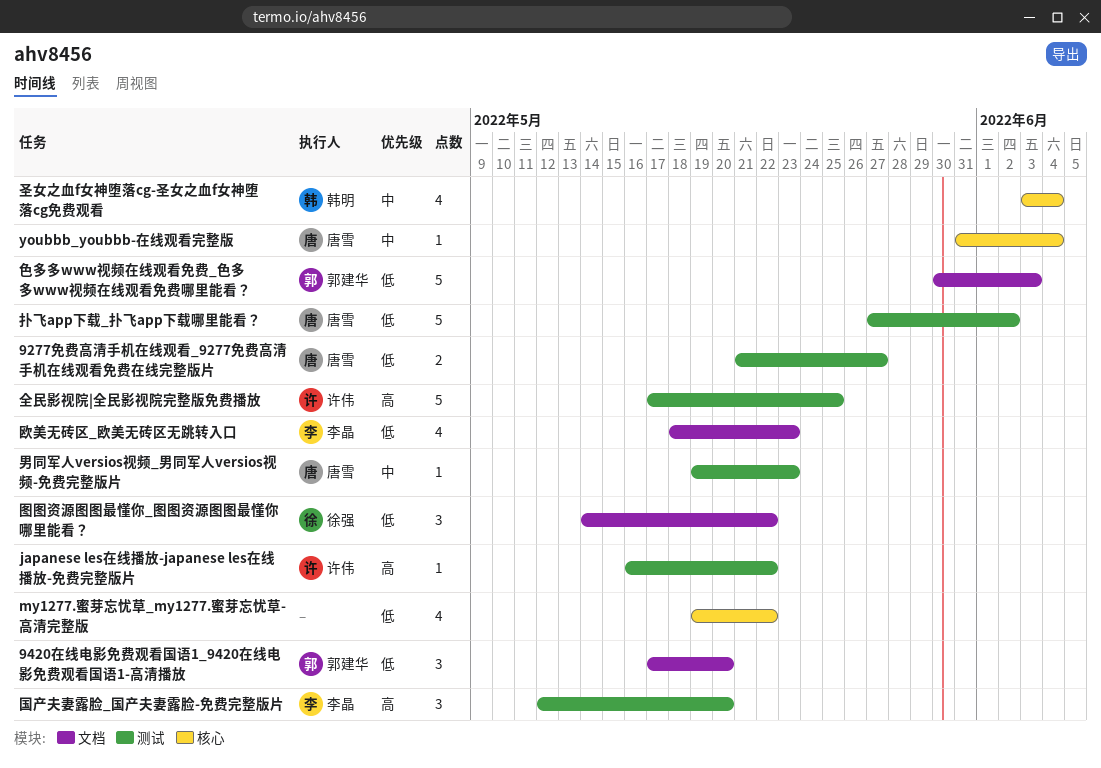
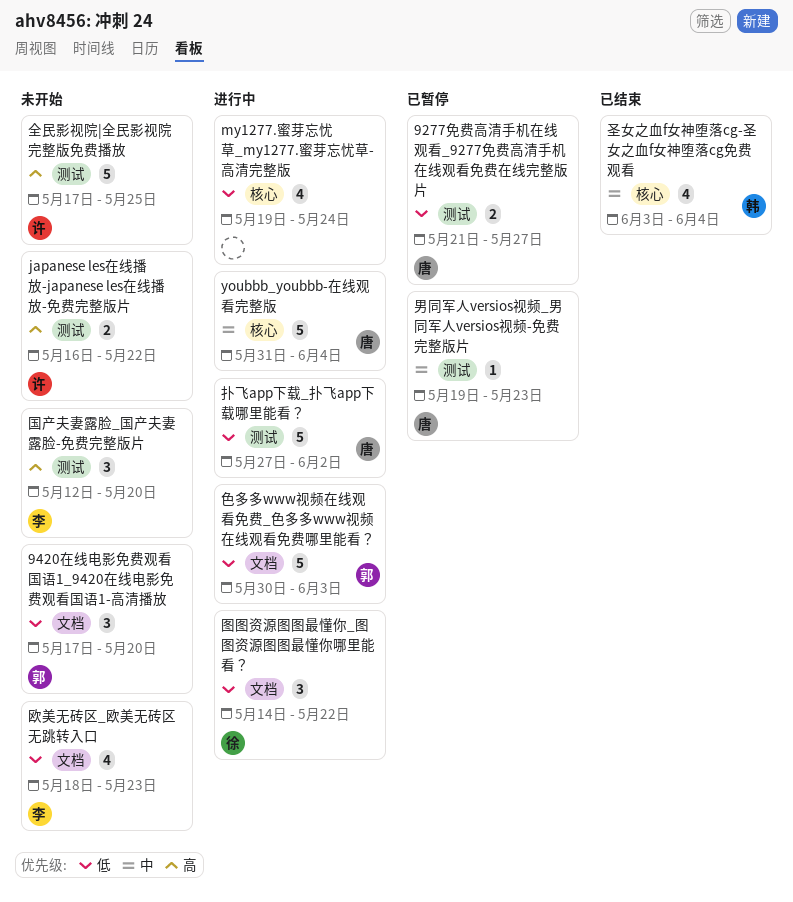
japanese les在线播放-japanese les在线播放-免费完整版片, estimate: 1 -> 2
my1277.蜜芽忘忧草_my1277.蜜芽忘忧草-高清完整版, due: May 22 -> May 24
youbbb_youbbb-在线观看完整版, estimate: 1 -> 5

